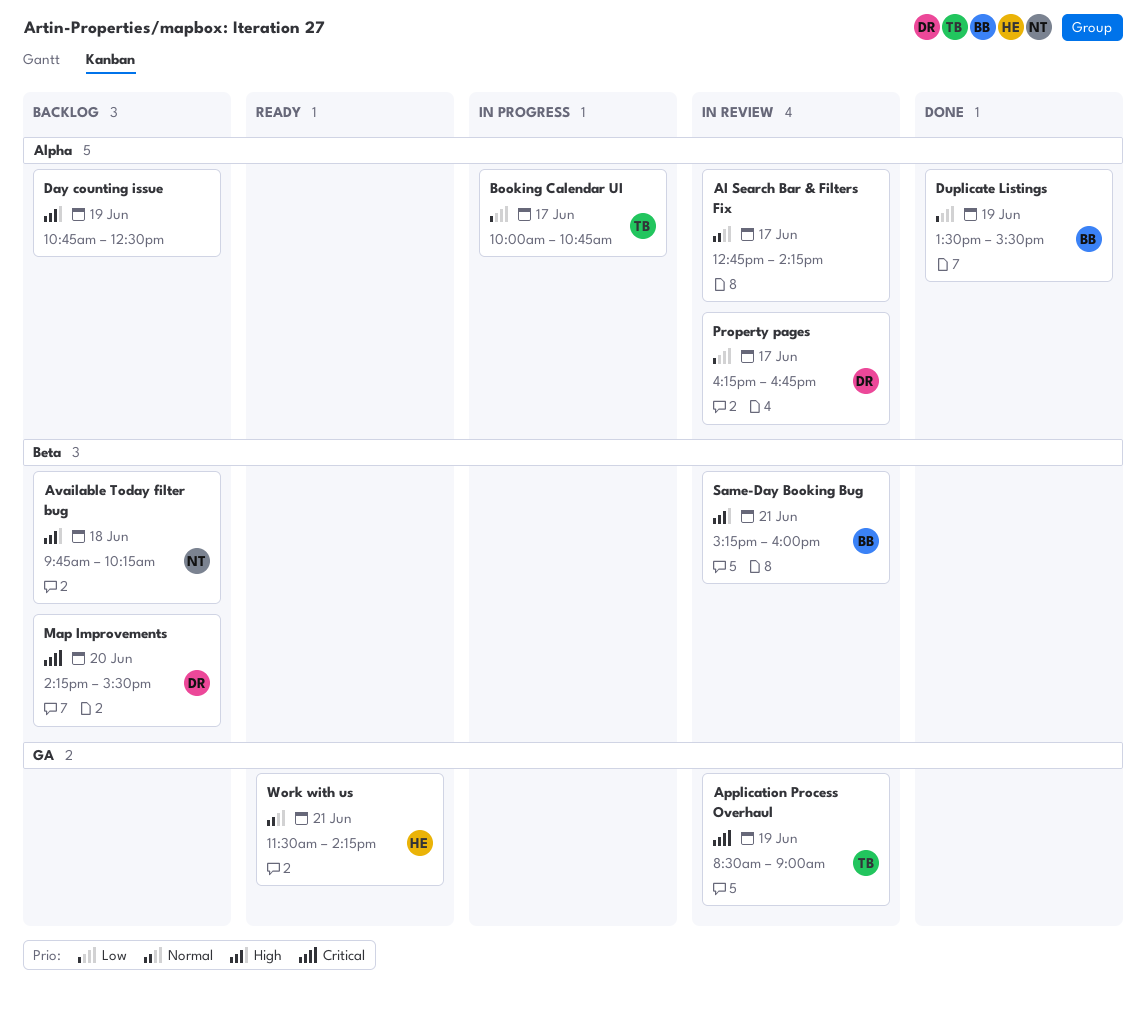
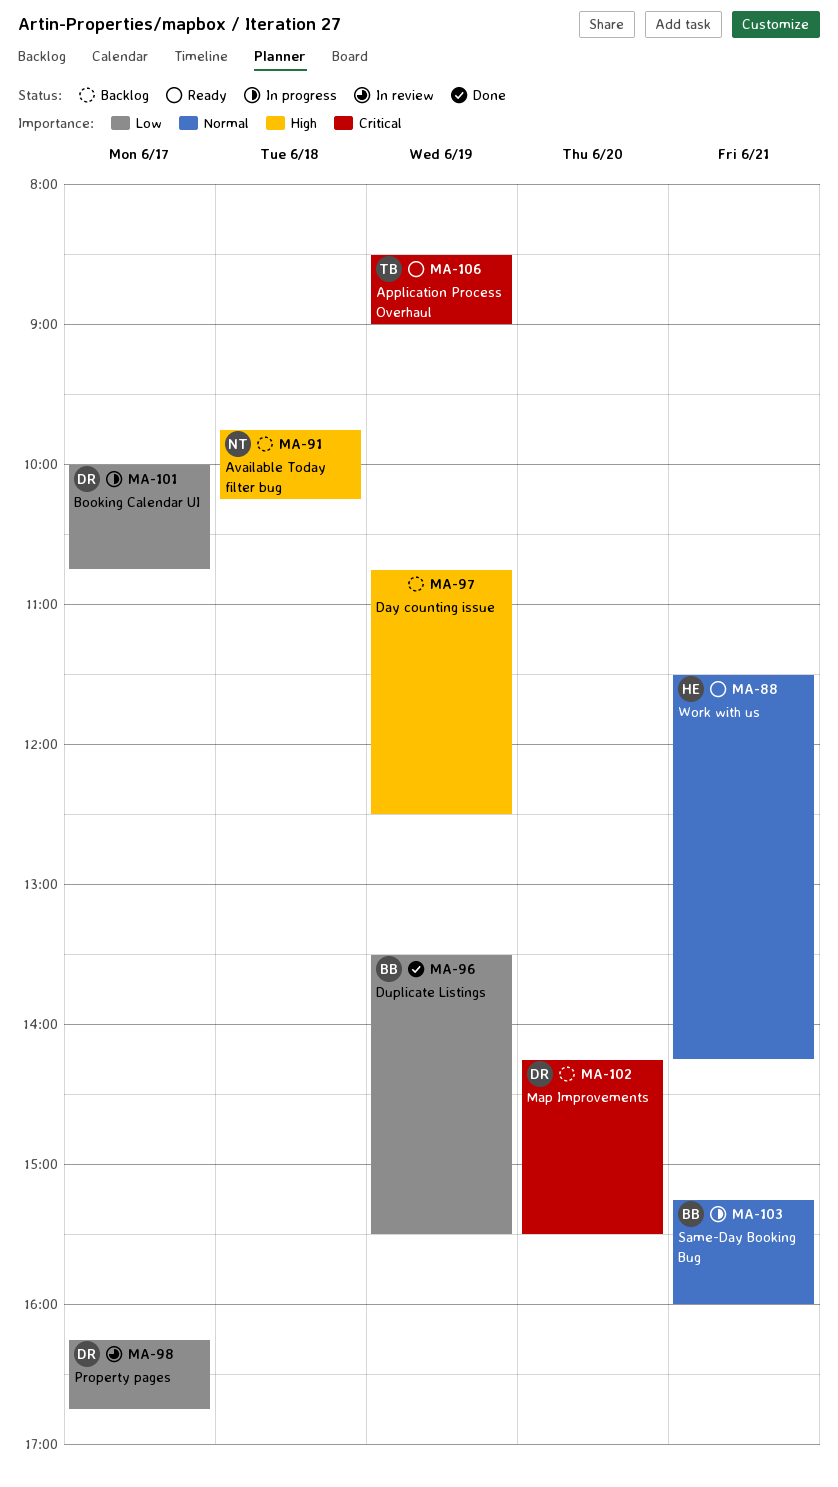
AI Search Bar & Filters Fix: present -> none
Application Process Overhaul, status: In review -> Ready
Booking Calendar UI, owner: TB -> DR
Same-Day Booking Bug, status: In review -> In progress
Same-Day Booking Bug, priority: High -> Normal

